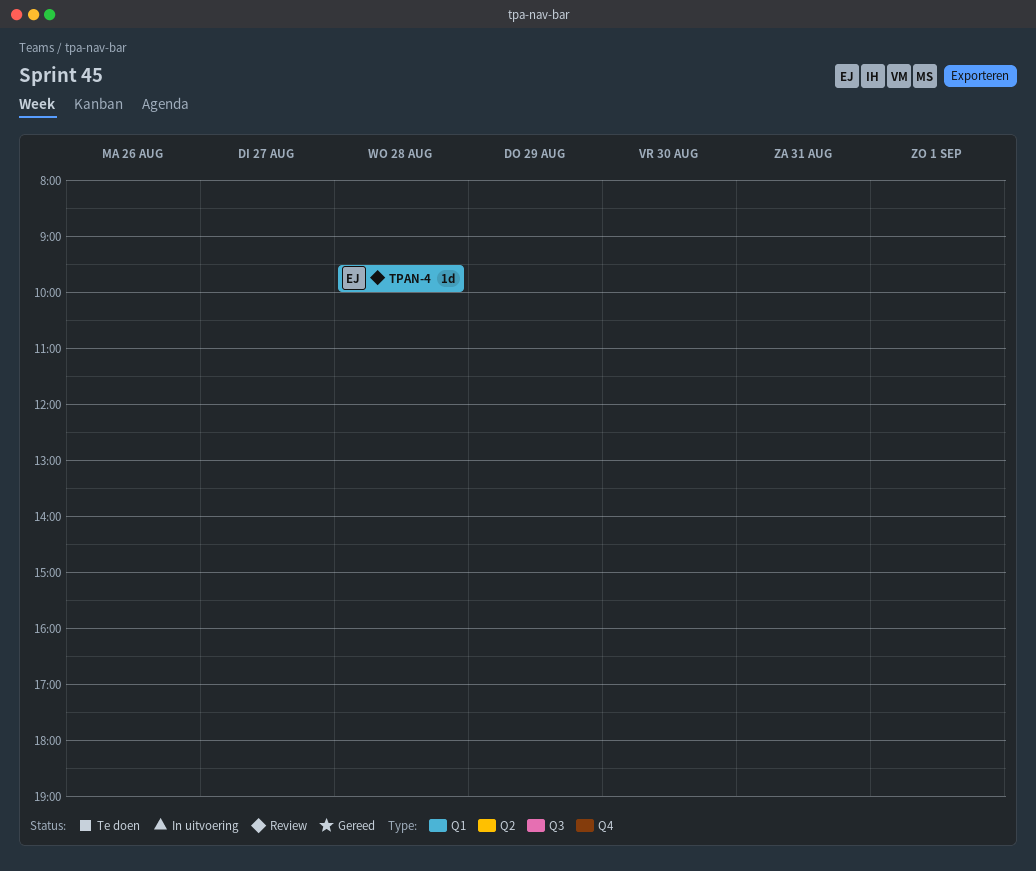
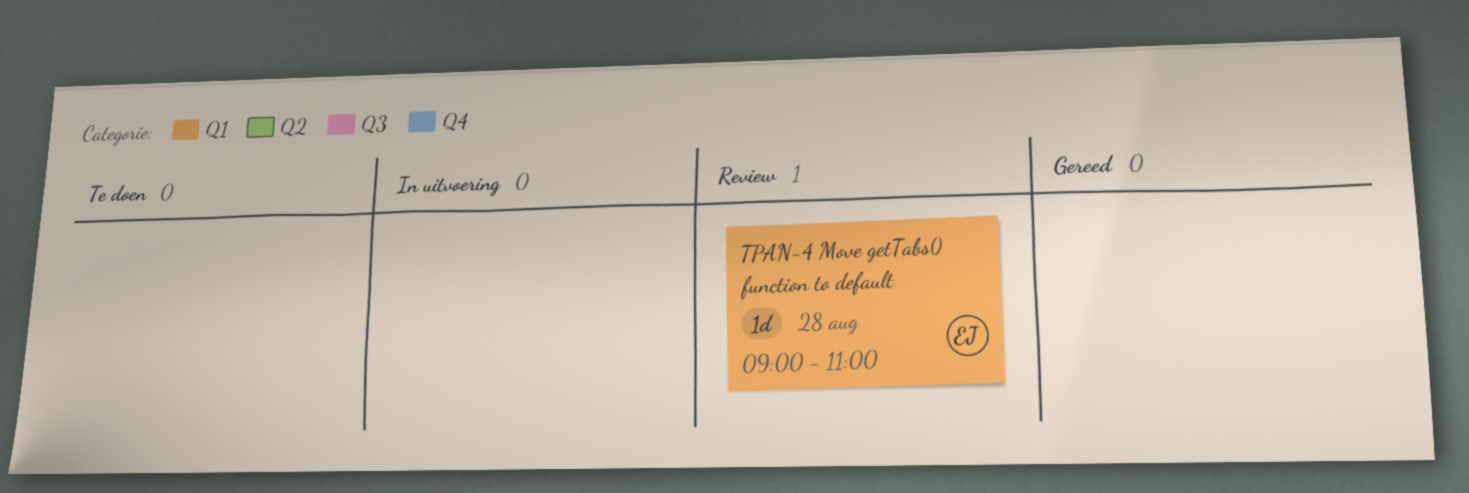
TPAN-4, begins: 09:30 -> 09:00
TPAN-4, ends: 10:00 -> 11:00

